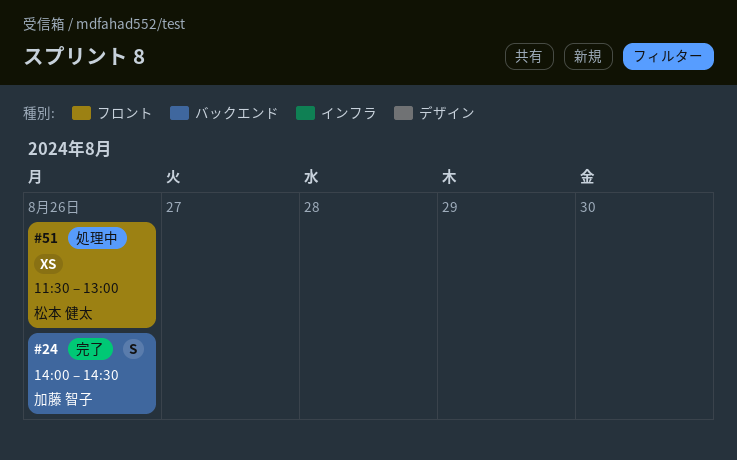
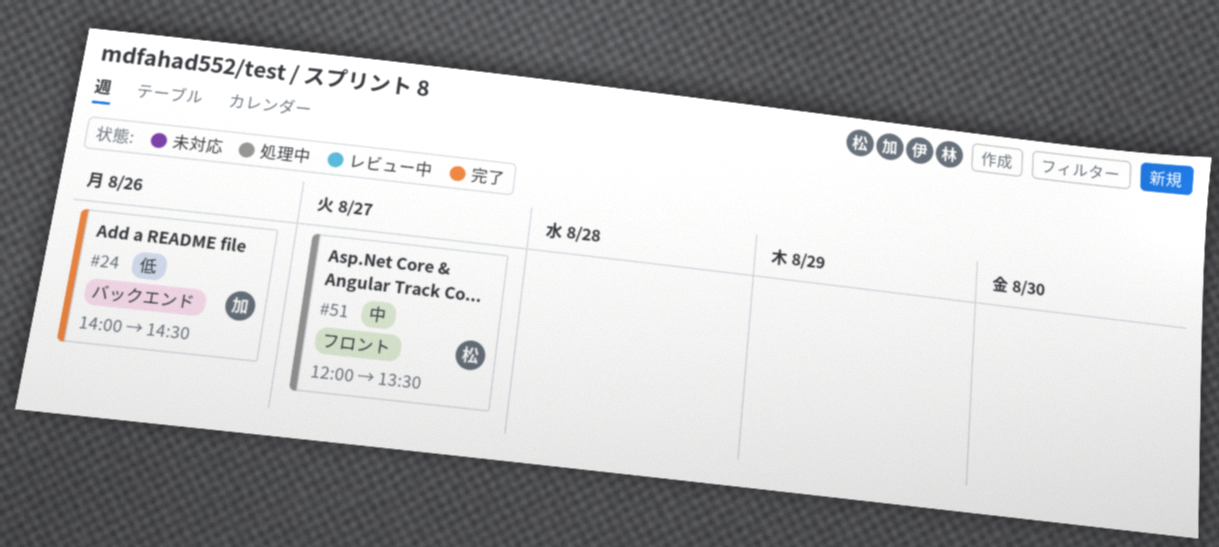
#51, day: Aug 26 -> Aug 27
#51, begins: 11:30 -> 12:00
#51, ends: 13:00 -> 13:30

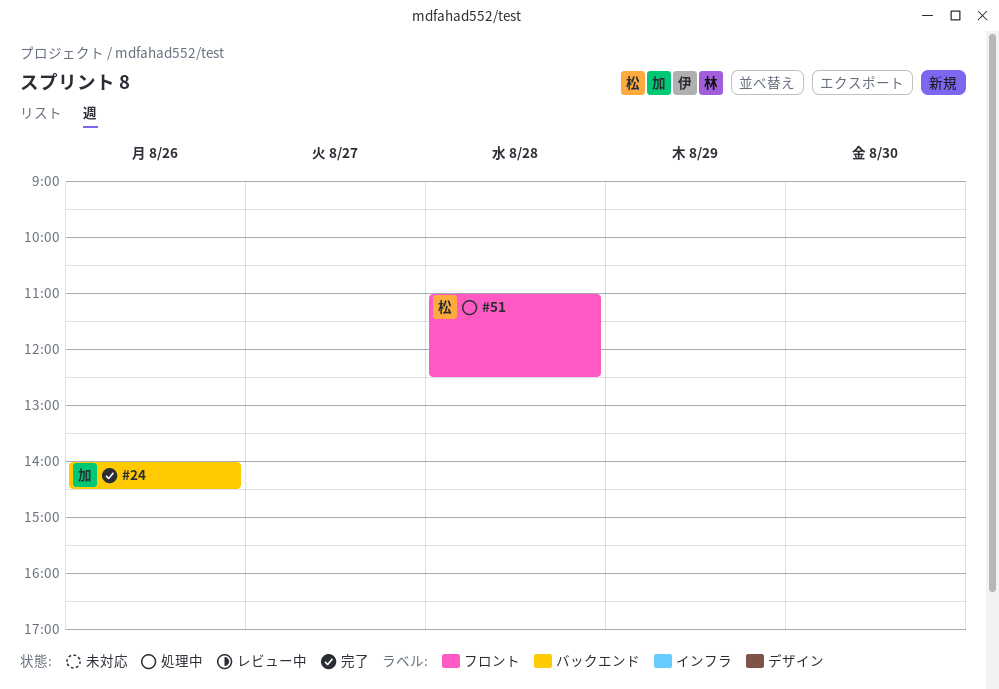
#51, day: Aug 27 -> Aug 28
#51, begins: 12:00 -> 11:00
#51, ends: 13:30 -> 12:30

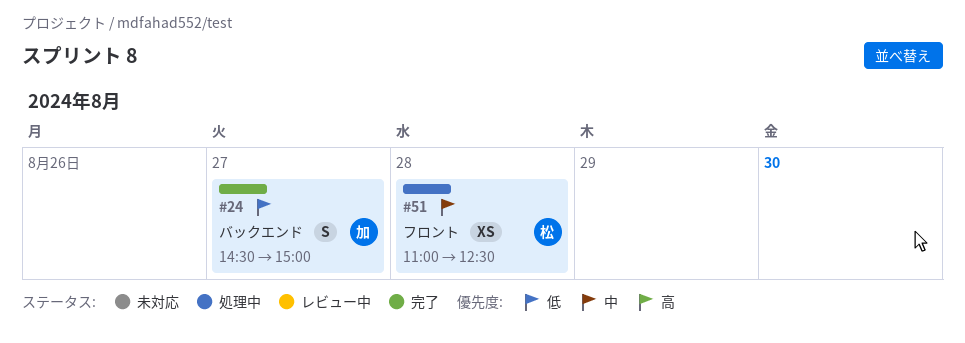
#24, day: Aug 26 -> Aug 27
#24, begins: 14:00 -> 14:30
#24, ends: 14:30 -> 15:00

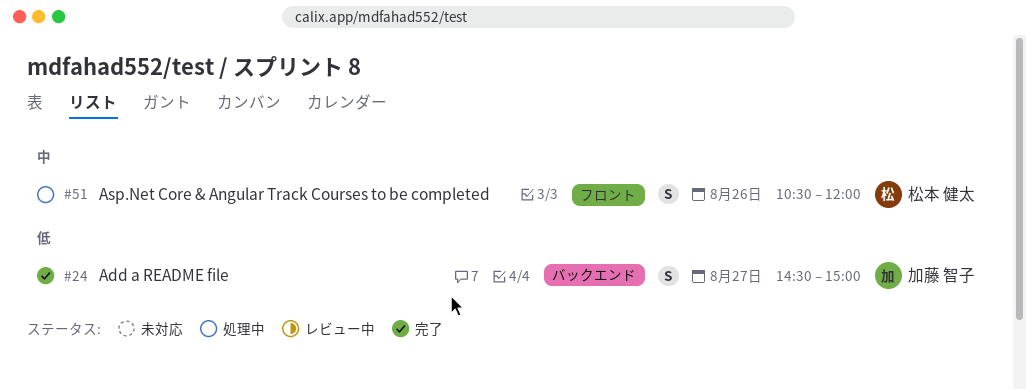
#51, estimate: XS -> S
#51, day: Aug 28 -> Aug 26
#51, begins: 11:00 -> 10:30
#51, ends: 12:30 -> 12:00

